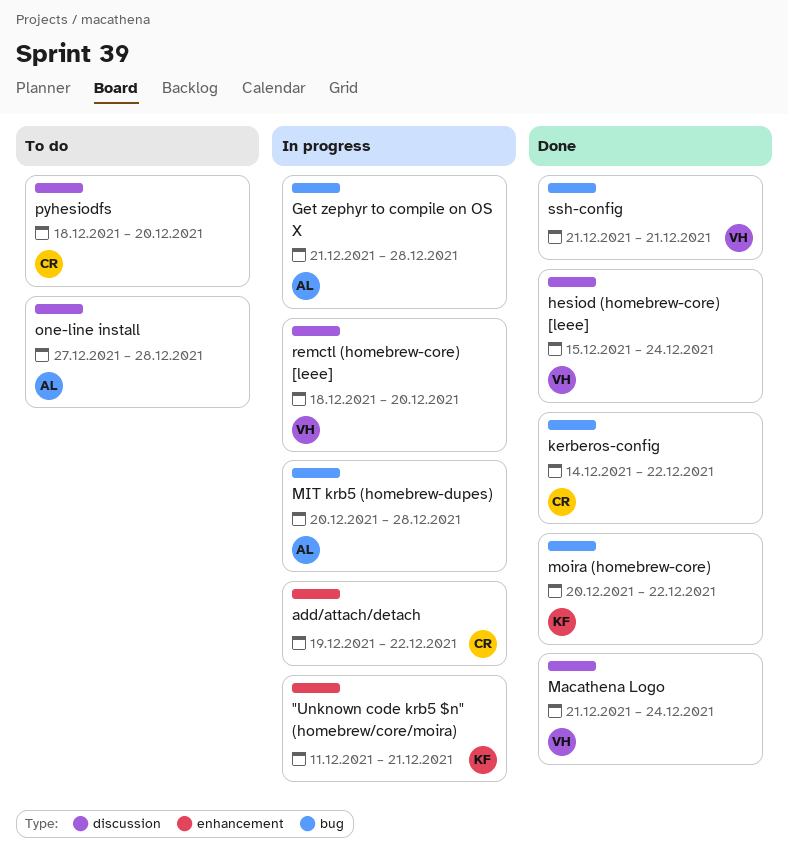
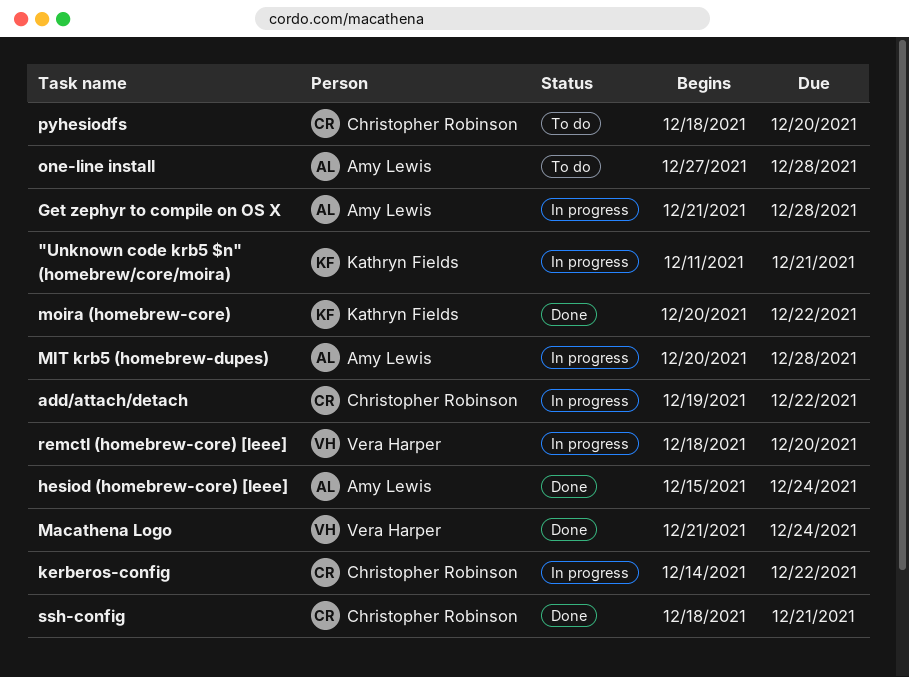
hesiod (homebrew-core) [leee], owner: Vera Harper -> Amy Lewis
kerberos-config, status: Done -> In progress
ssh-config, owner: Vera Harper -> Christopher Robinson
ssh-config, start: Dec 21 -> Dec 18

